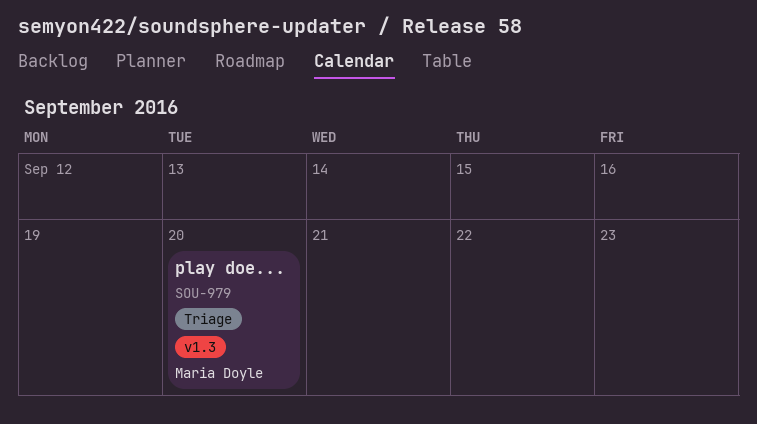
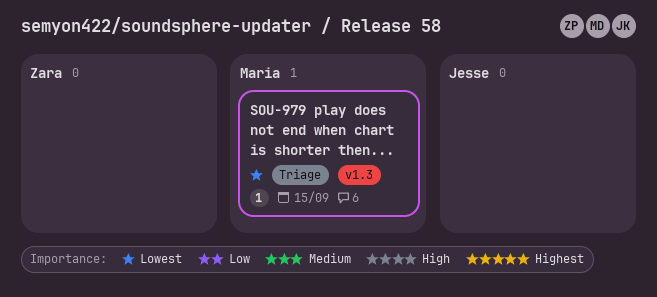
SOU-979, due: Sep 20 -> Sep 15

